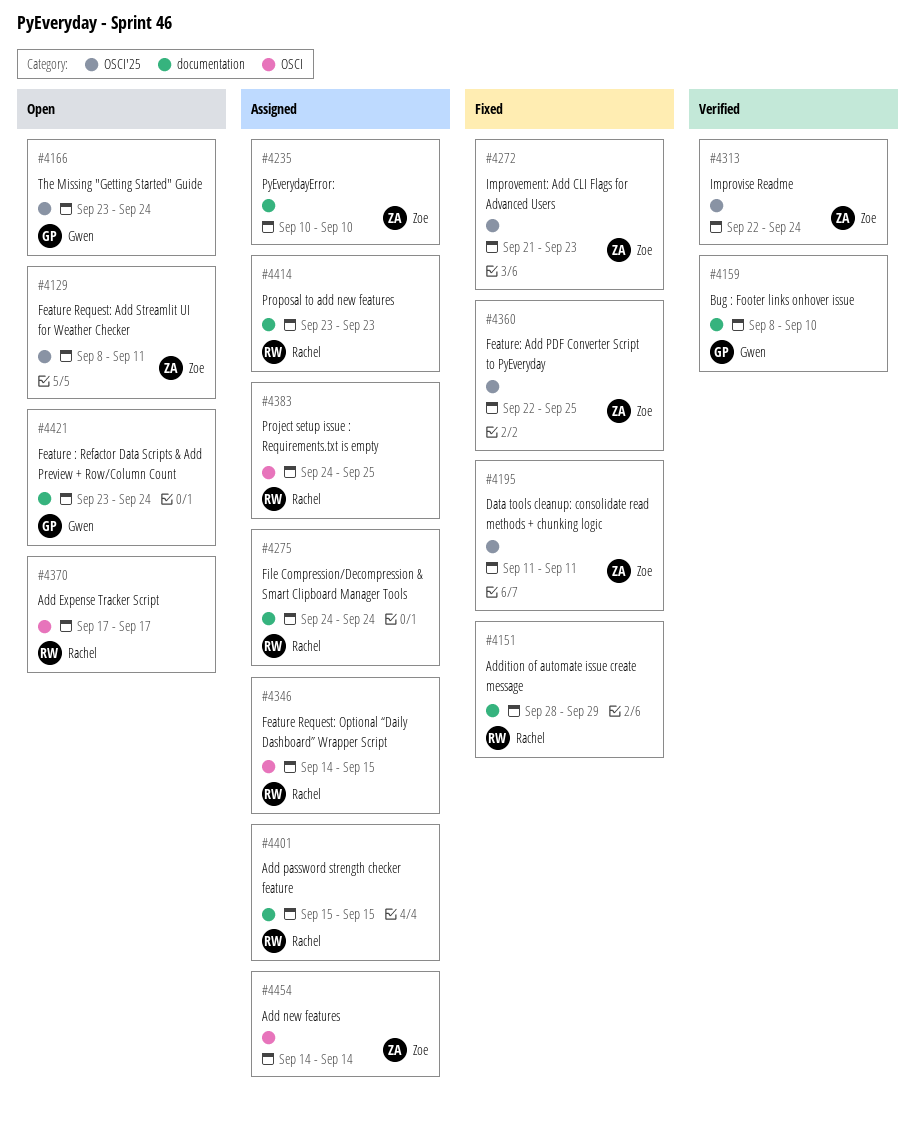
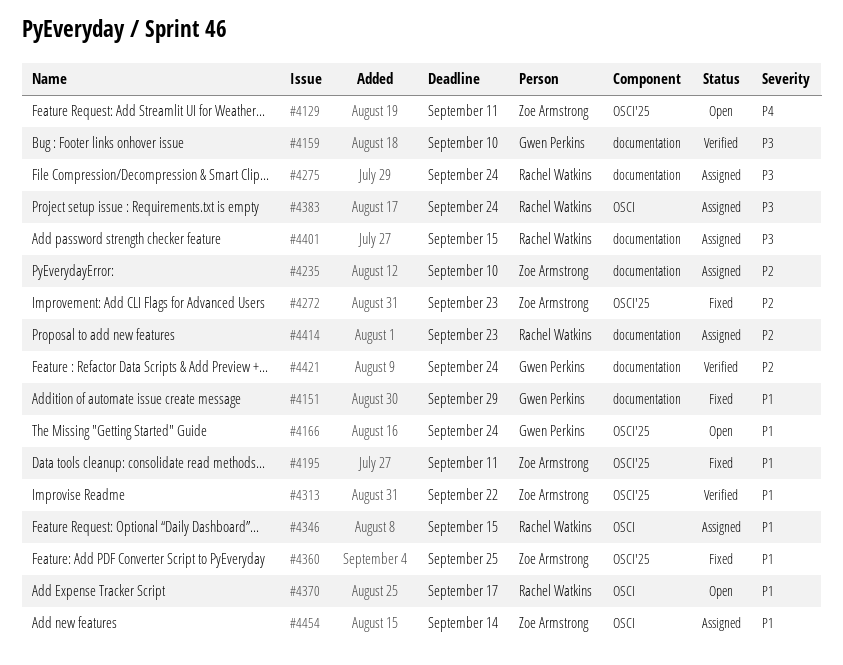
#4151, owner: Rachel Watkins -> Gwen Perkins
#4313, due: Sep 24 -> Sep 22
#4383, due: Sep 25 -> Sep 24
#4421, status: Open -> Verified

